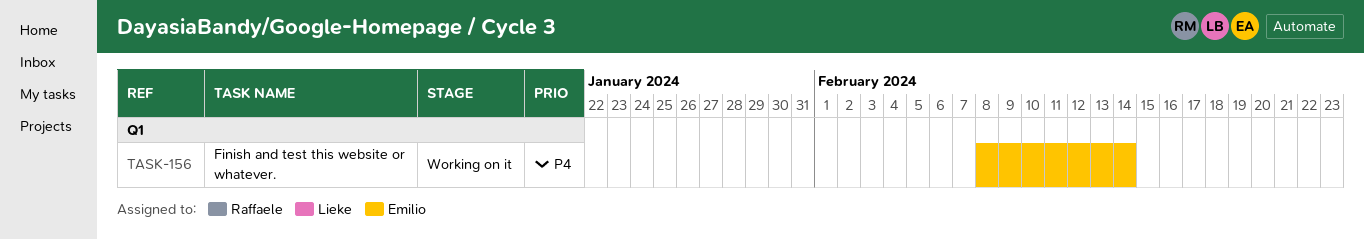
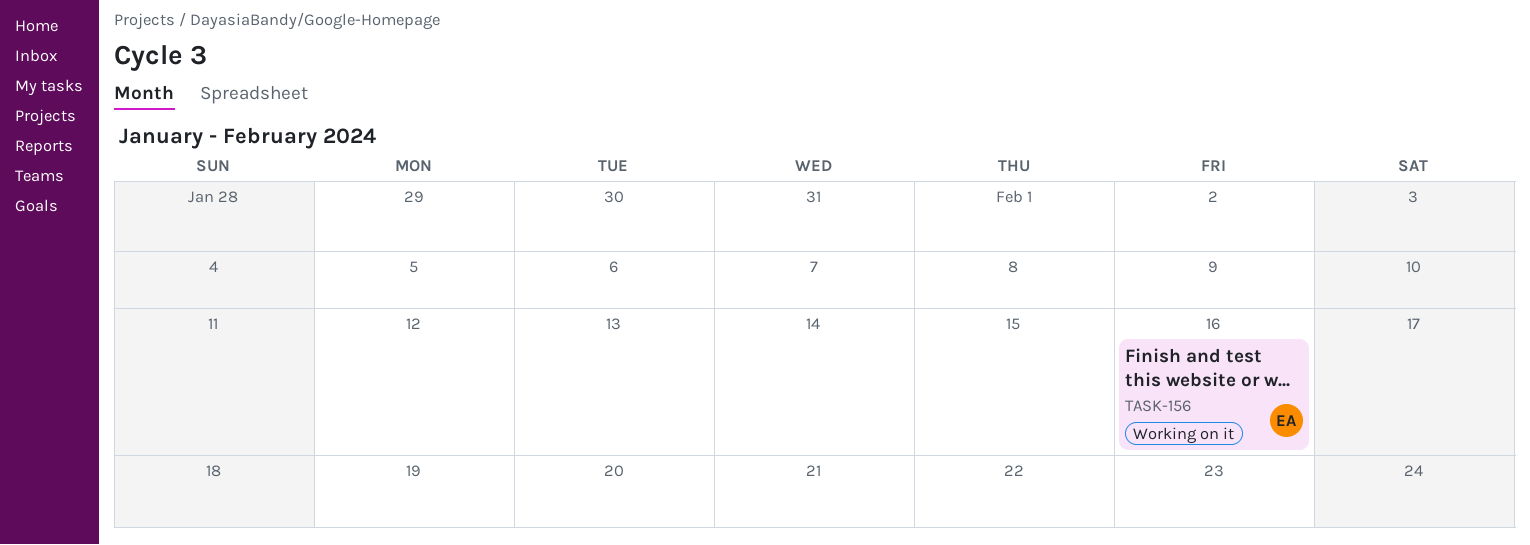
TASK-156, due: Feb 14 -> Feb 16

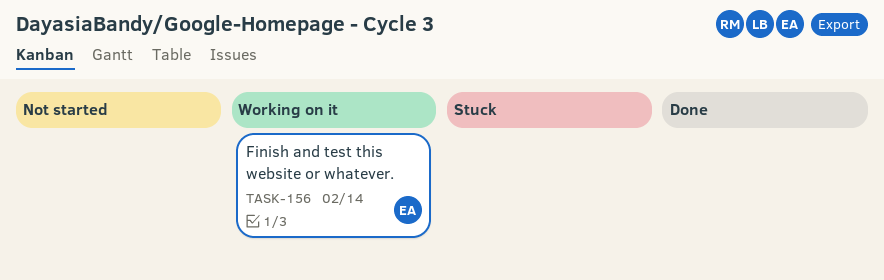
TASK-156, due: Feb 16 -> Feb 14

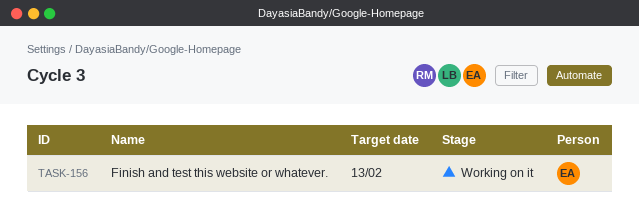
TASK-156, due: Feb 14 -> Feb 13

